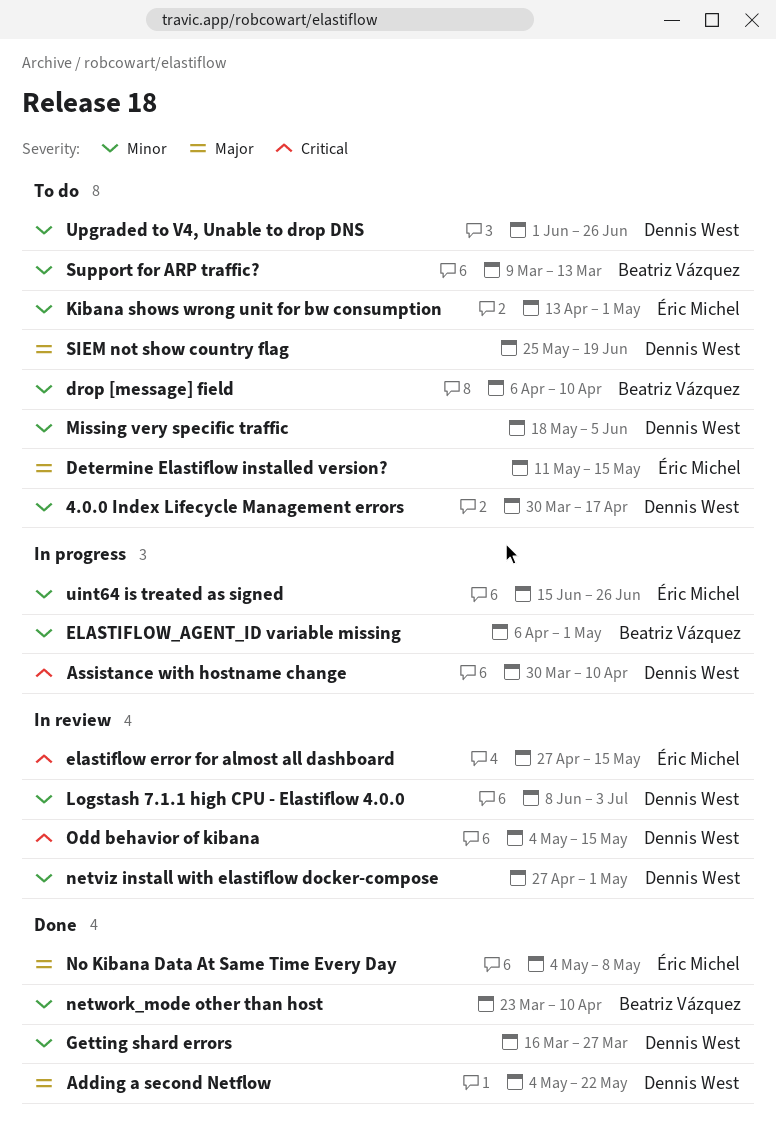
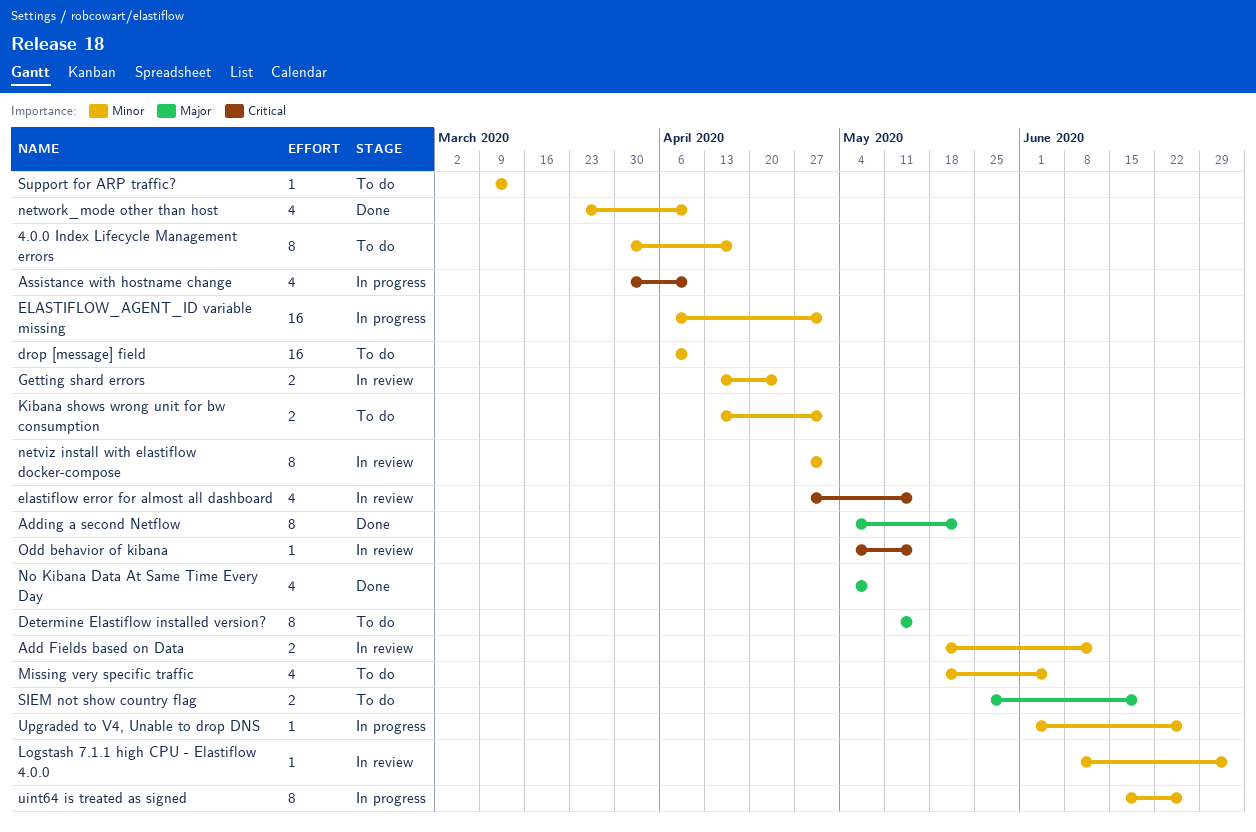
Add Fields based on Data: none -> present
Getting shard errors, status: Done -> In review
Getting shard errors, start: Mar 16 -> Apr 13
Getting shard errors, due: Mar 27 -> Apr 24
Upgraded to V4, Unable to drop DNS, status: To do -> In progress

